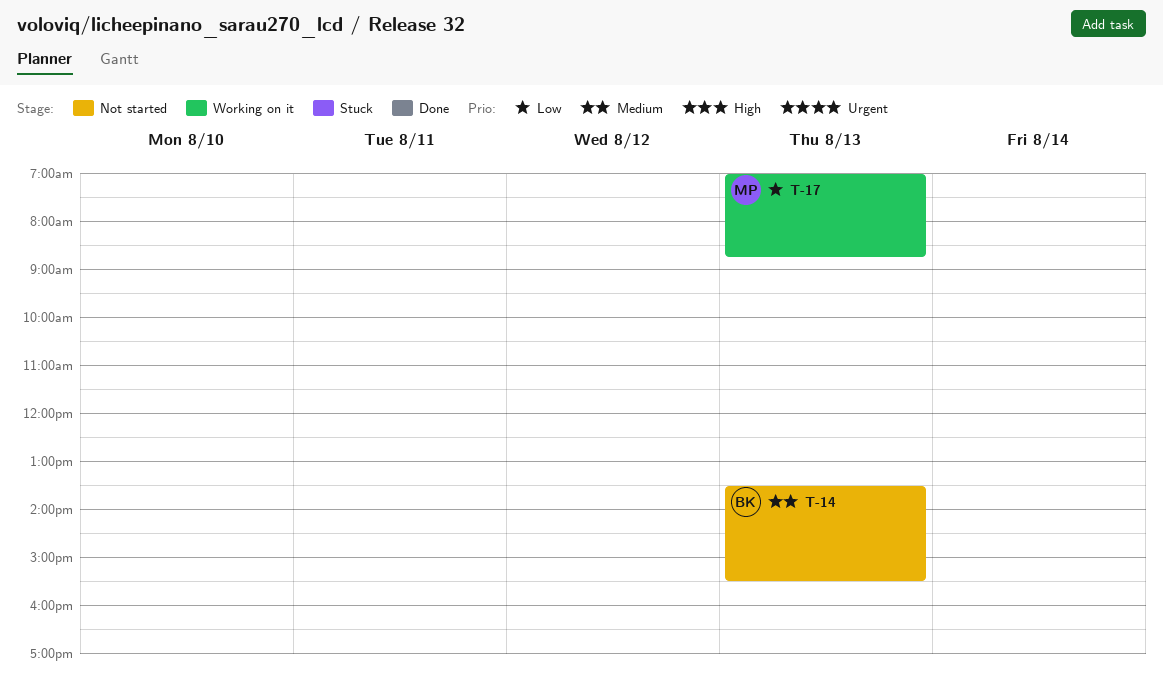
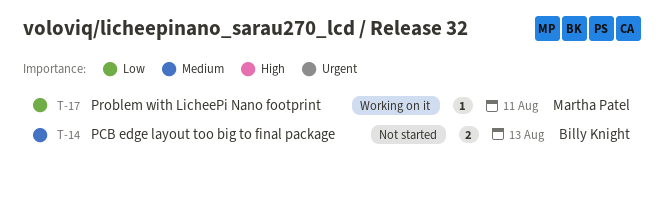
T-17, day: Aug 13 -> Aug 11

